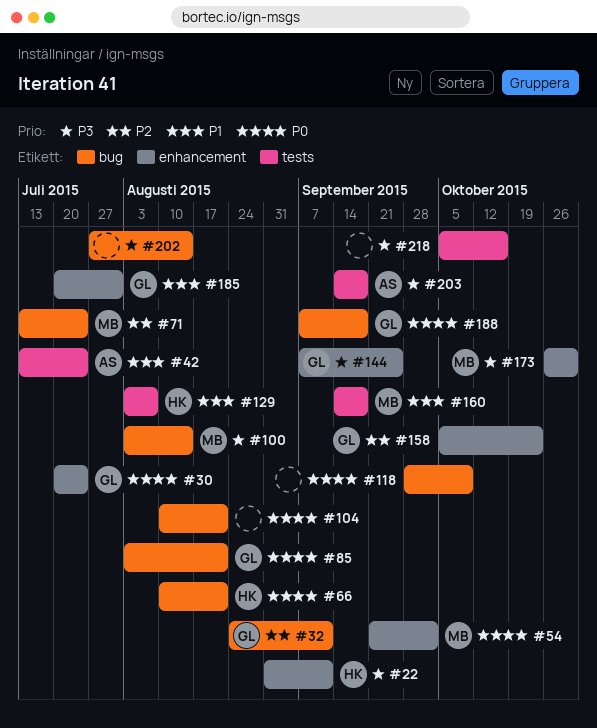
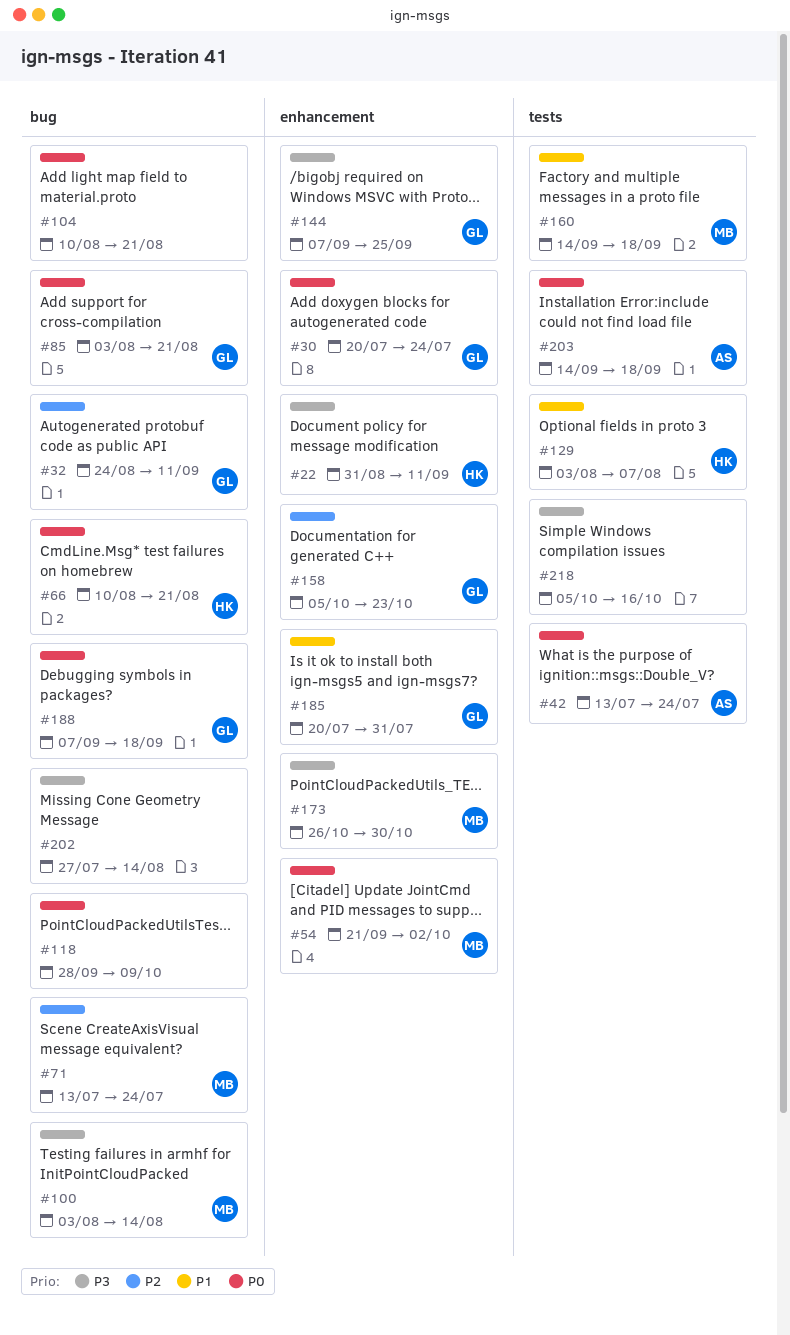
#42, priority: P1 -> P0
#203, priority: P3 -> P0

